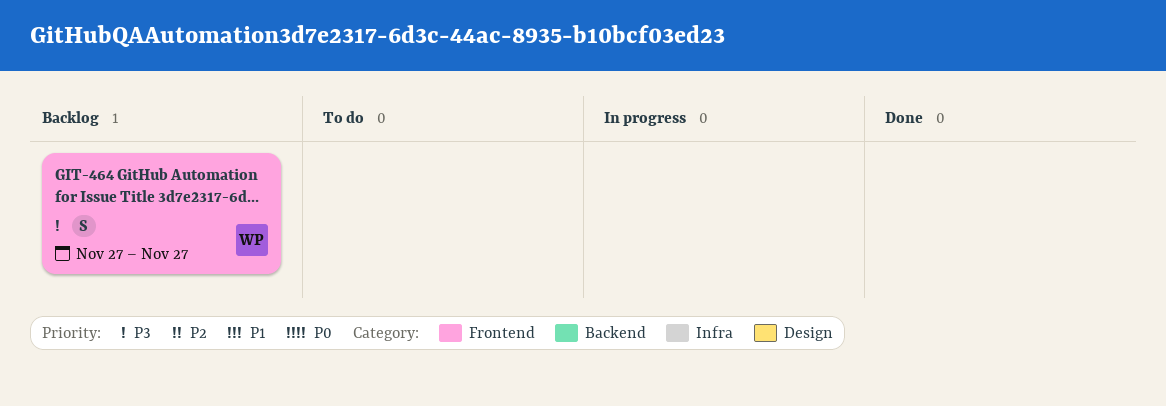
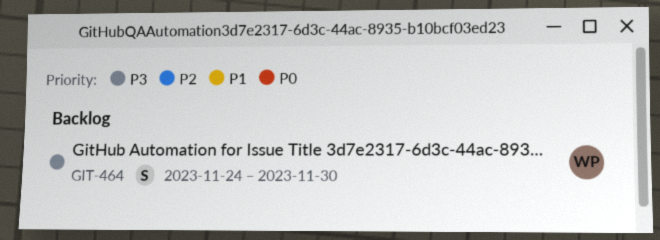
GIT-464, start: Nov 27 -> Nov 24
GIT-464, due: Nov 27 -> Nov 30

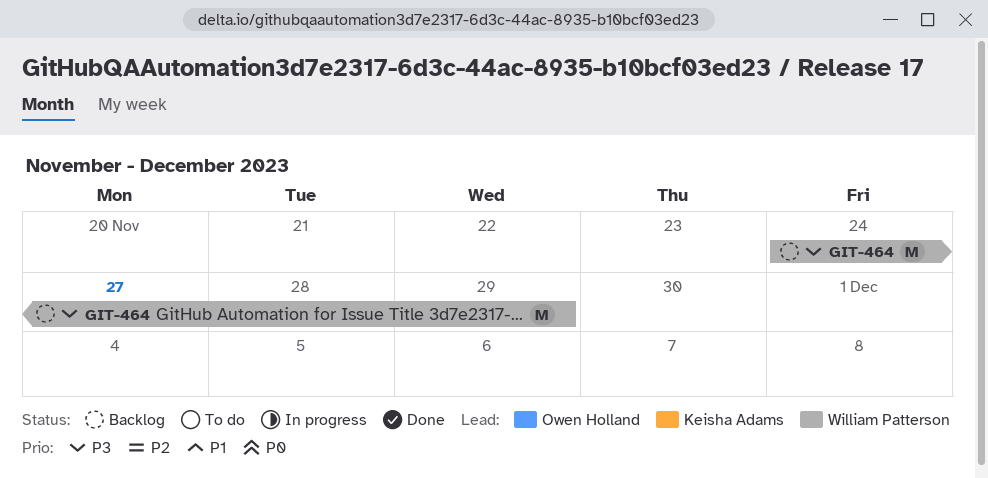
GIT-464, estimate: S -> M
GIT-464, due: Nov 30 -> Nov 29

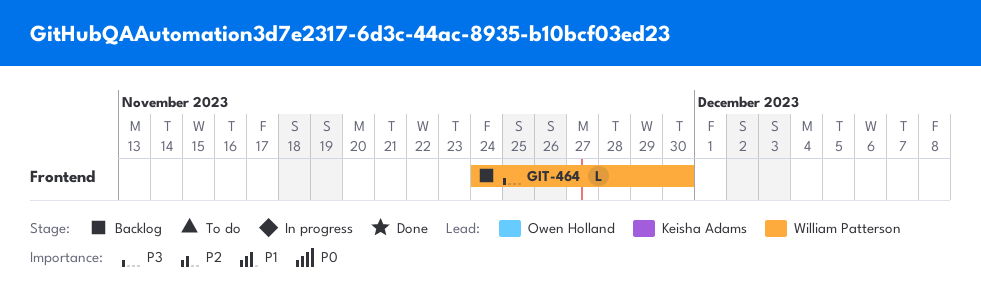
GIT-464, estimate: M -> L
GIT-464, due: Nov 29 -> Nov 30

